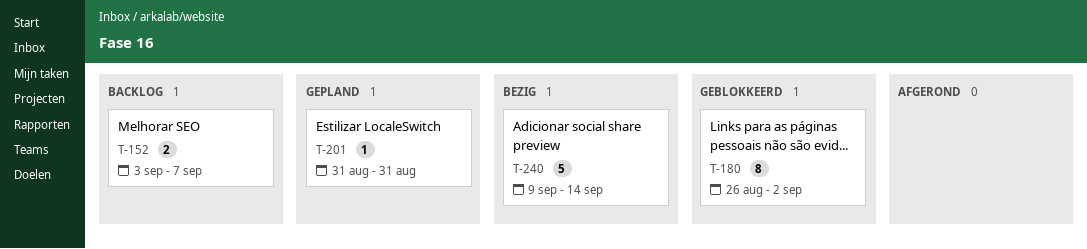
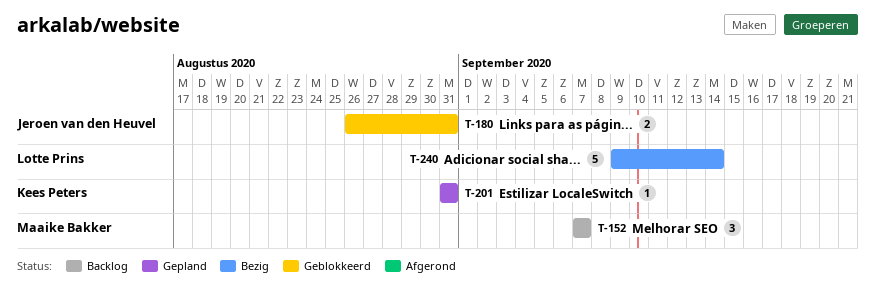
T-152, estimate: 2 -> 3
T-152, start: Sep 3 -> Sep 7
T-180, estimate: 8 -> 2
T-180, due: Sep 2 -> Aug 31

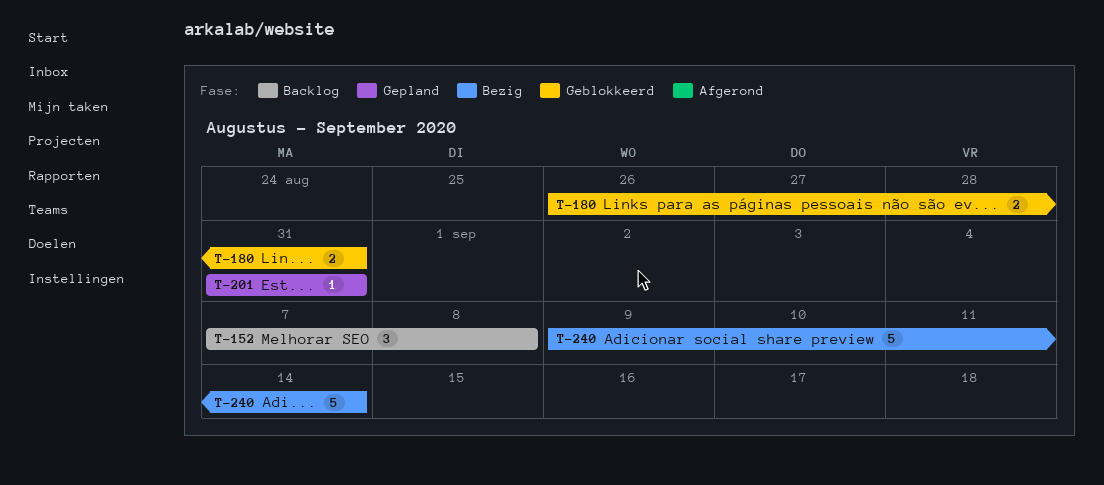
T-152, due: Sep 7 -> Sep 8

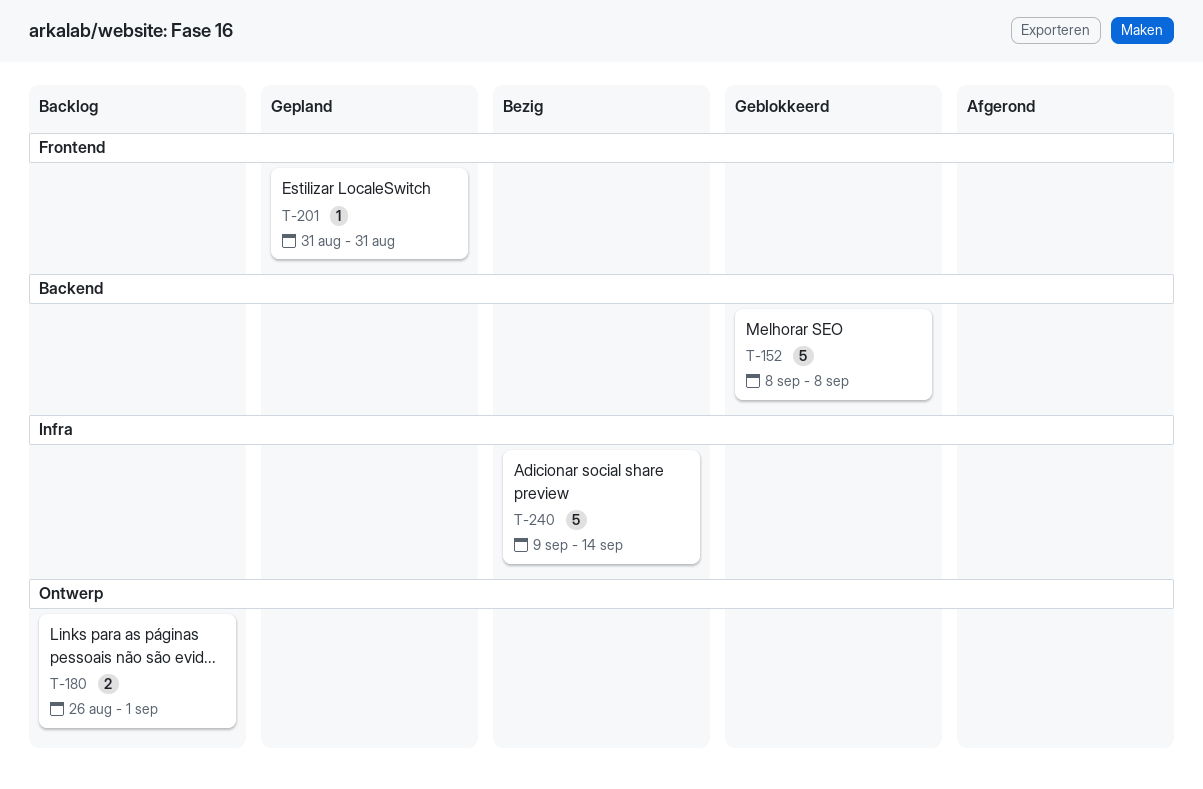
T-152, status: Backlog -> Geblokkeerd
T-152, estimate: 3 -> 5
T-152, start: Sep 7 -> Sep 8
T-180, status: Geblokkeerd -> Backlog
T-180, due: Aug 31 -> Sep 1

